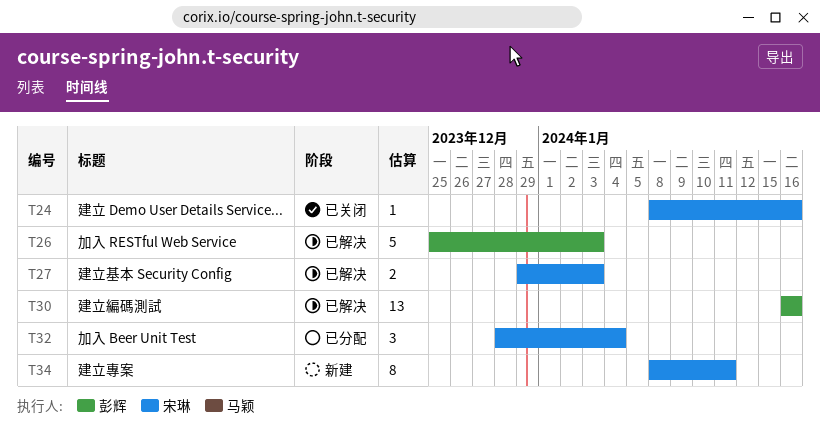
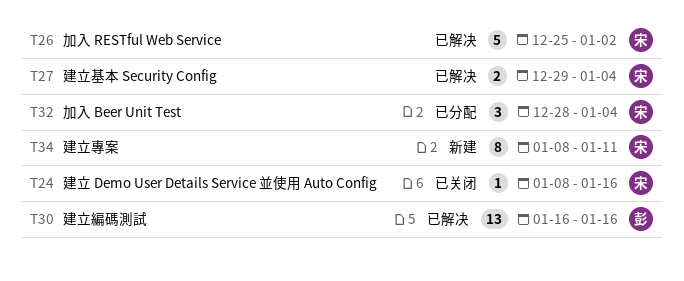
T26, owner: 彭辉 -> 宋琳
T26, due: Jan 3 -> Jan 2
T27, due: Jan 3 -> Jan 4

